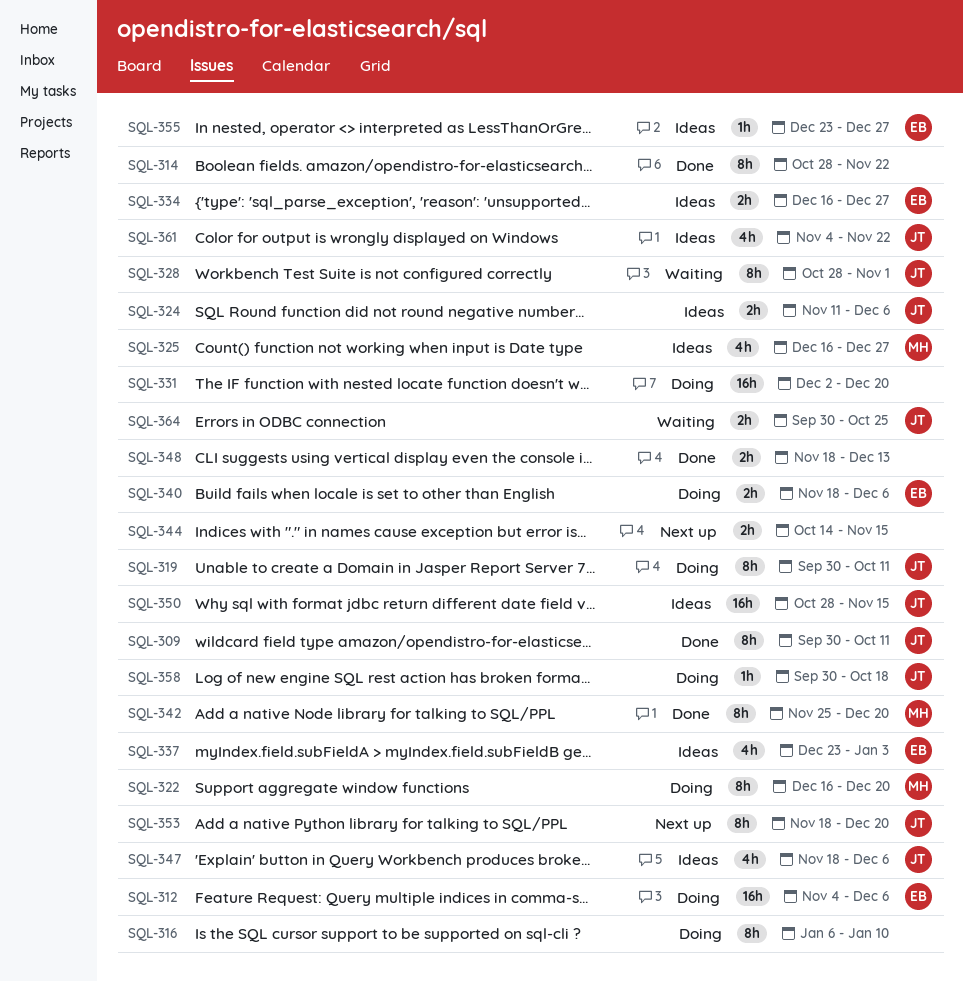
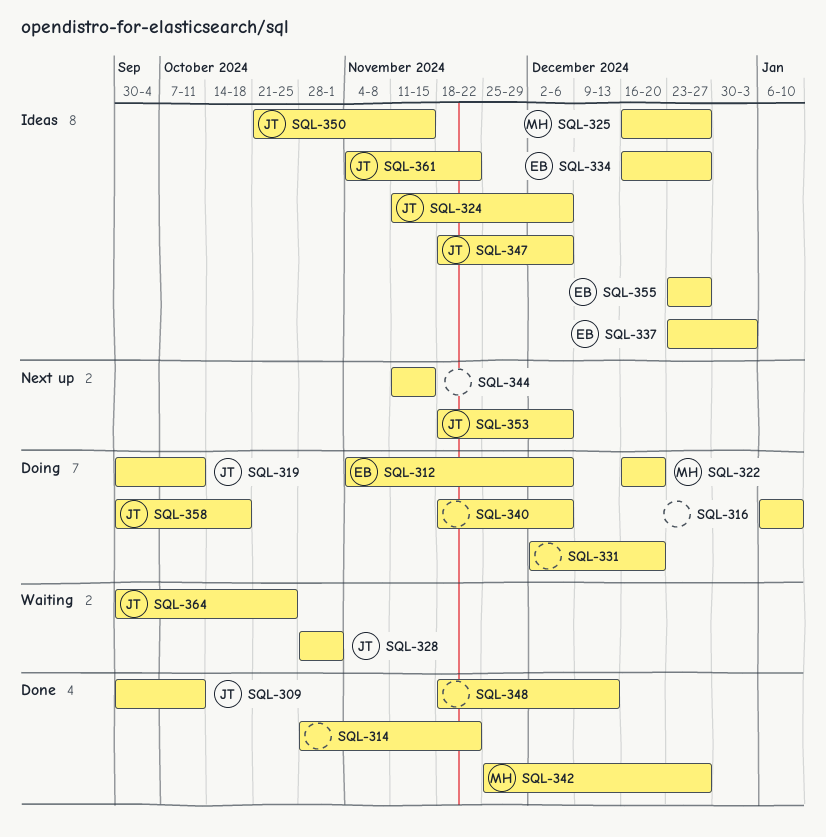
SQL-340, owner: EB -> none
SQL-342, due: Dec 20 -> Dec 27
SQL-344, start: Oct 14 -> Nov 11
SQL-350, start: Oct 28 -> Oct 21
SQL-353, due: Dec 20 -> Dec 6

